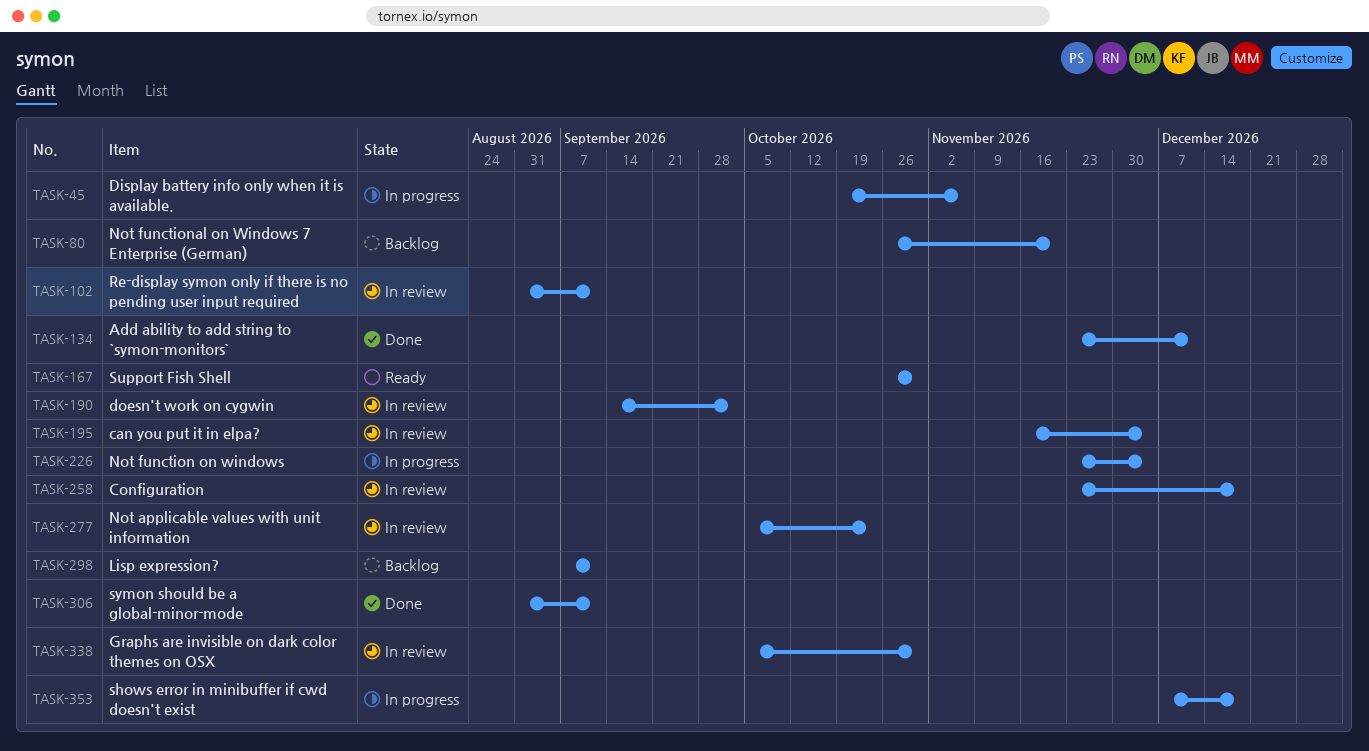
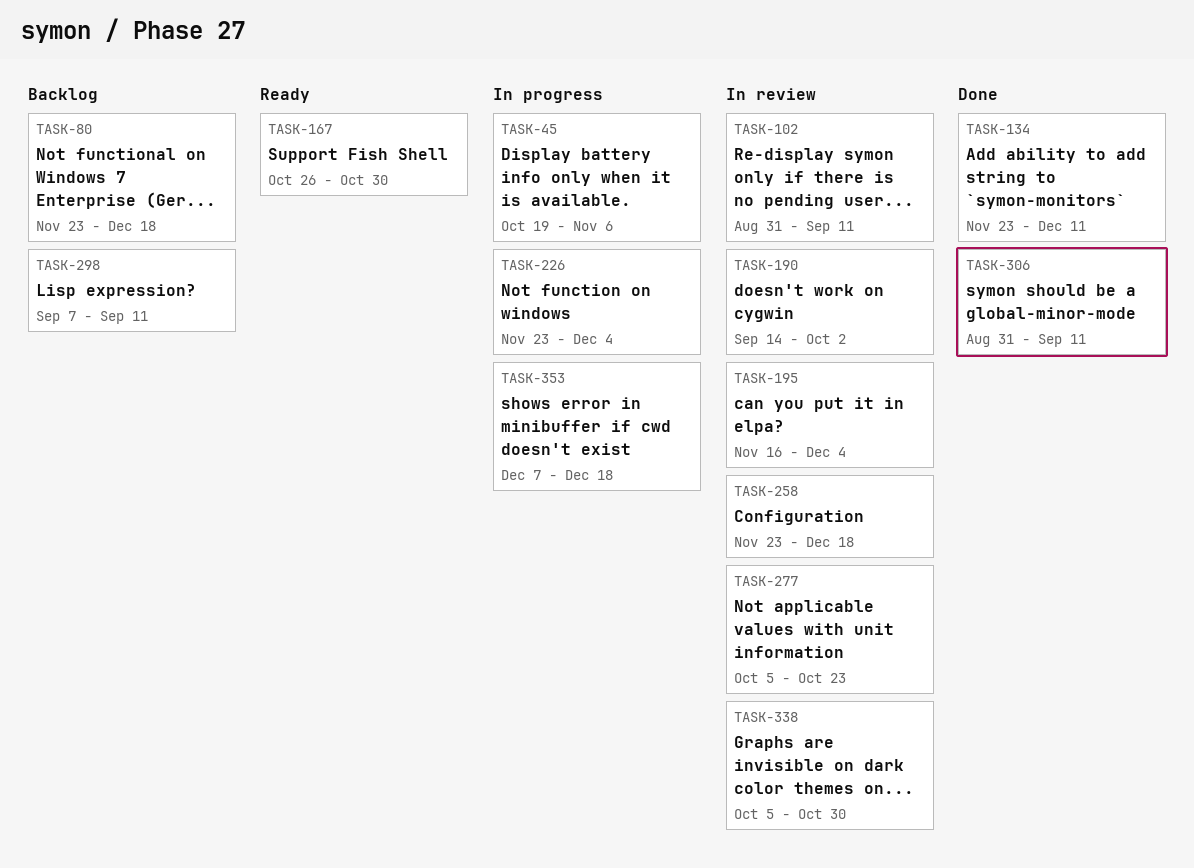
TASK-80, start: Oct 26 -> Nov 23
TASK-80, due: Nov 20 -> Dec 18

